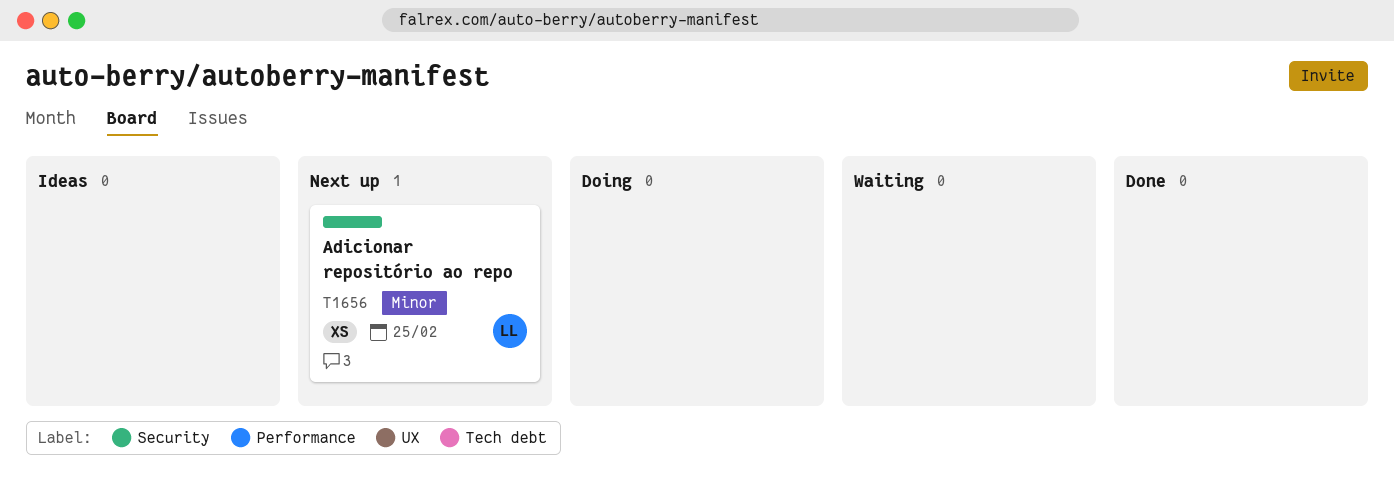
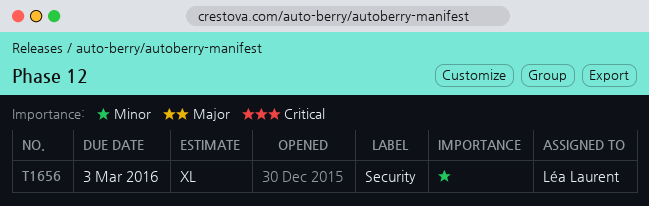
T1656, estimate: XS -> XL
T1656, due: Feb 25 -> Mar 3

